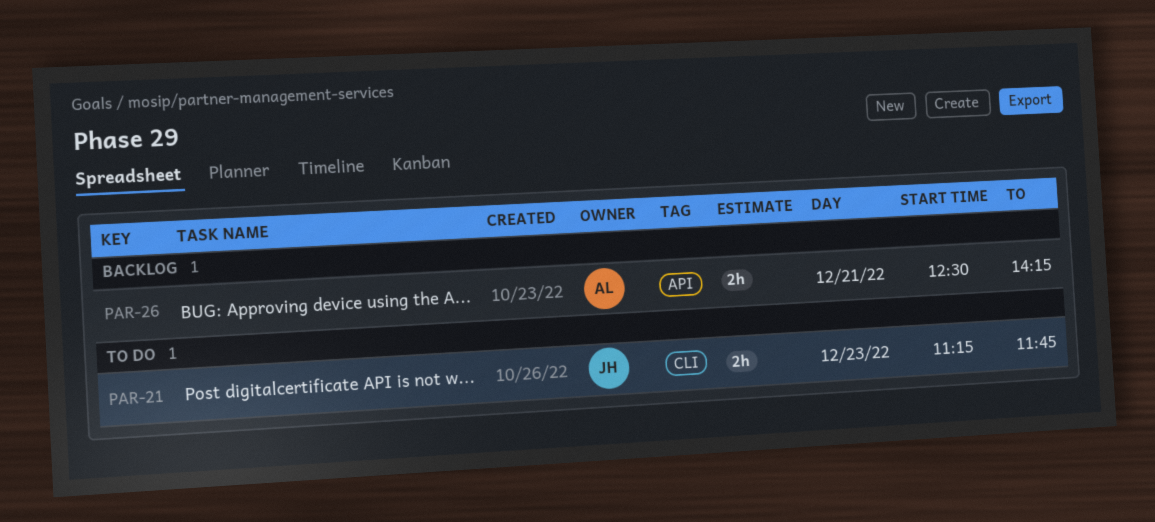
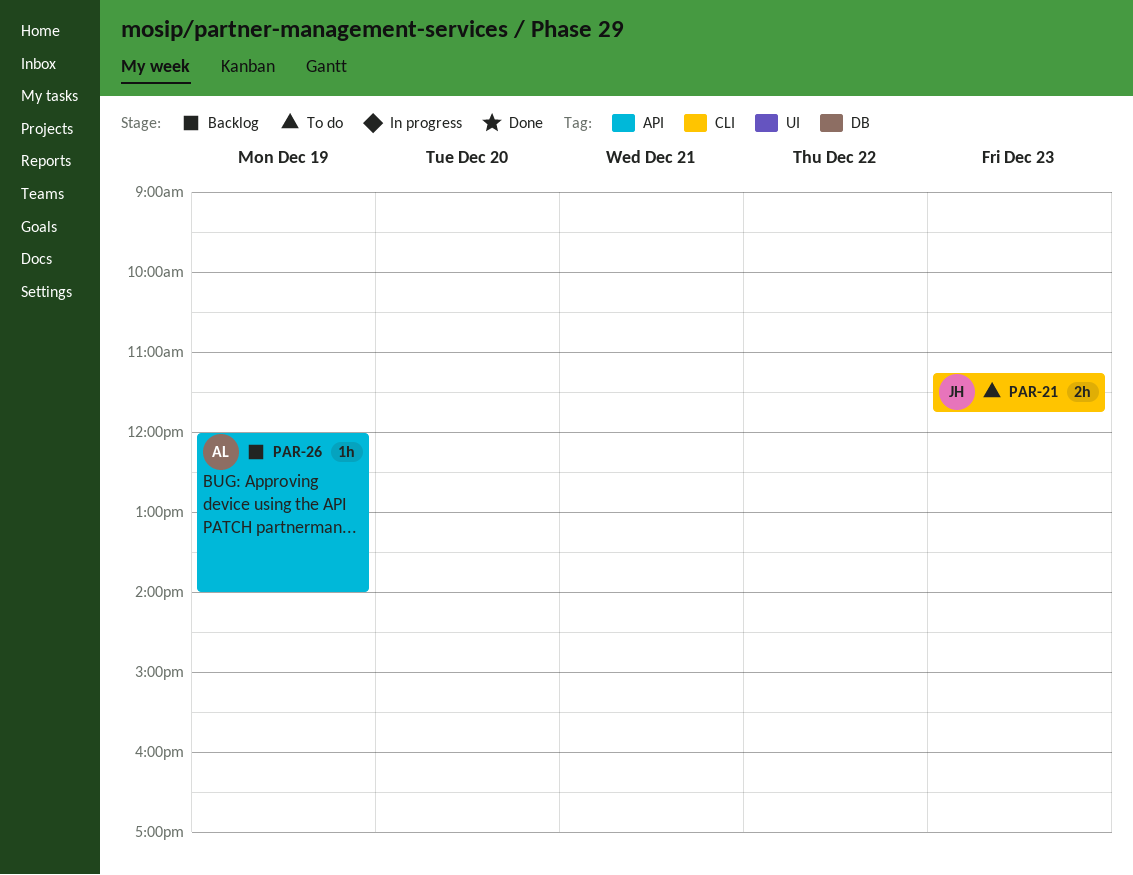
PAR-26, estimate: 2h -> 1h
PAR-26, day: Dec 21 -> Dec 19
PAR-26, begins: 12:30 -> 12:00
PAR-26, ends: 14:15 -> 14:00

